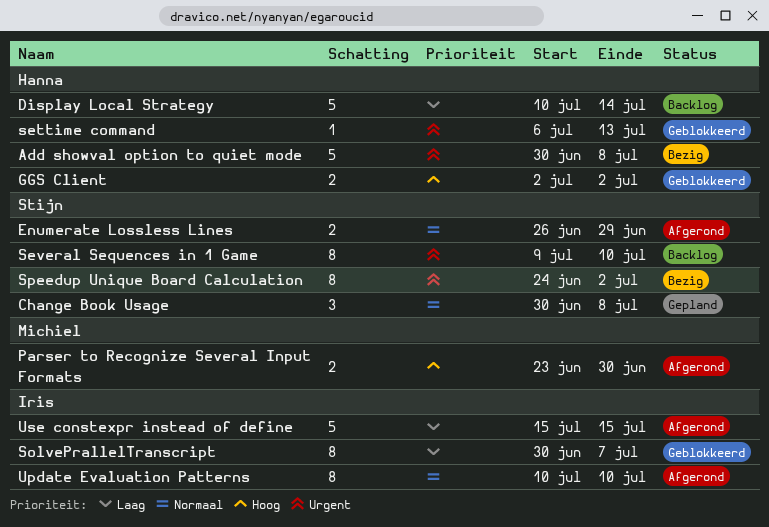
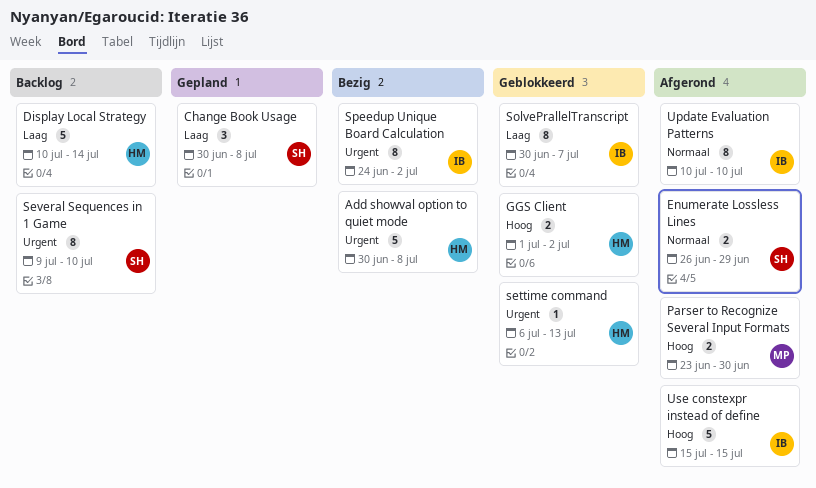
Change Book Usage, priority: Normaal -> Laag
GGS Client, start: Jul 2 -> Jul 1
Speedup Unique Board Calculation, owner: Stijn -> Iris
Use constexpr instead of define, priority: Laag -> Hoog

